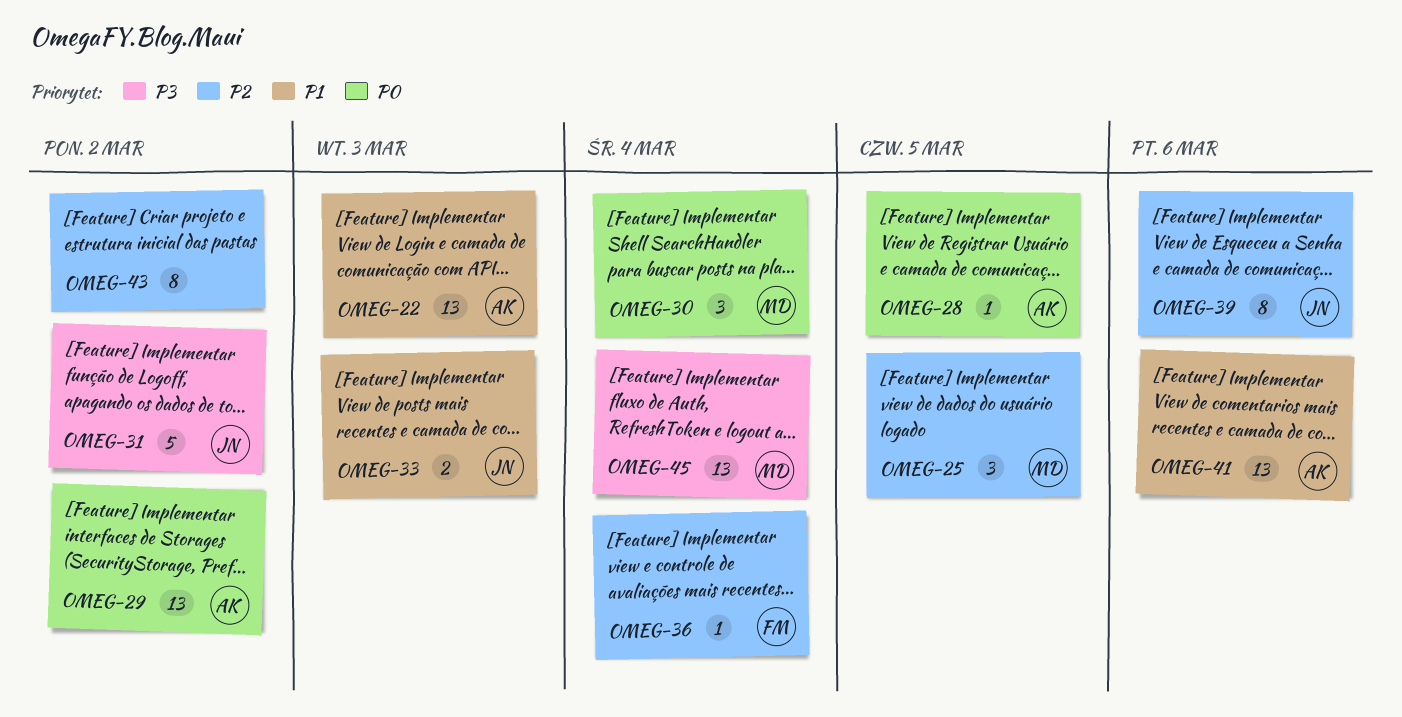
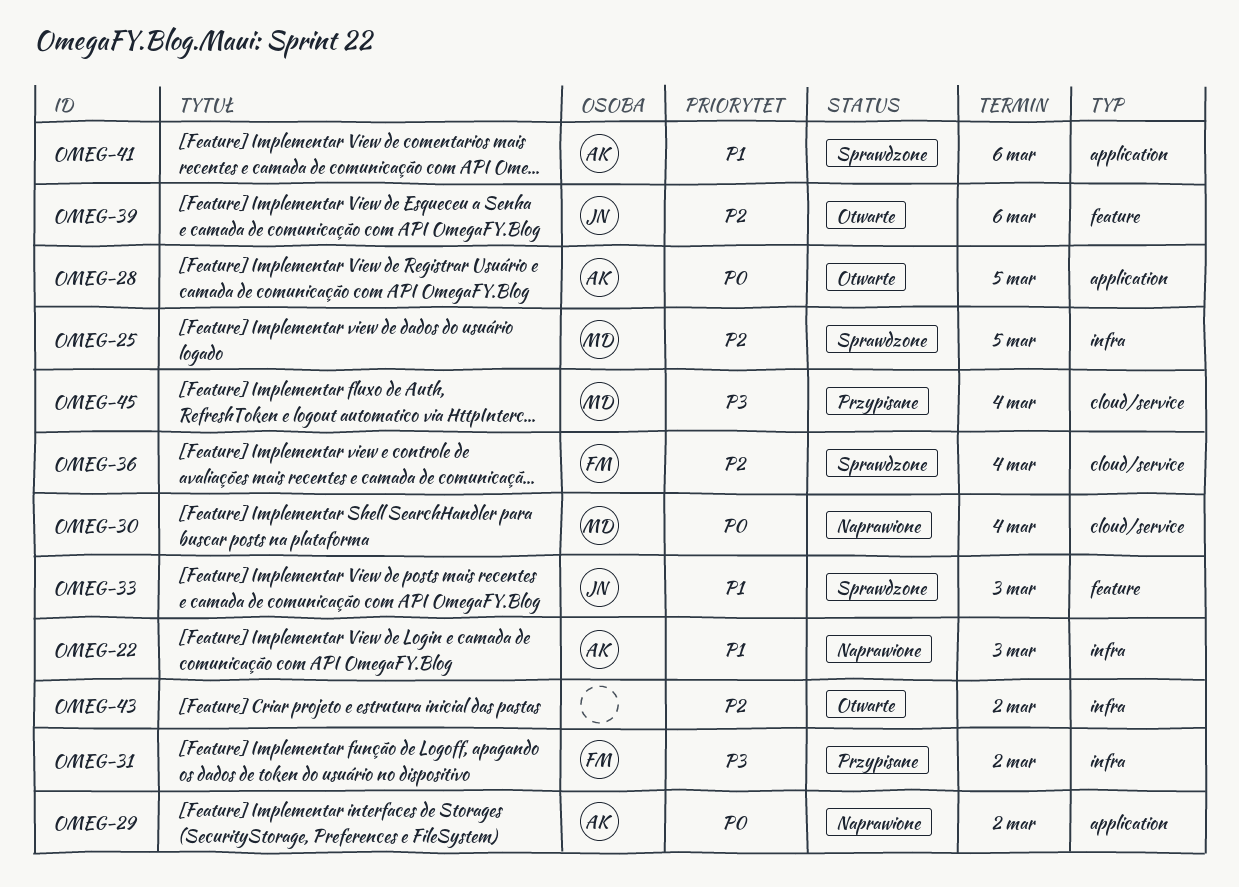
OMEG-31, owner: JN -> FM

